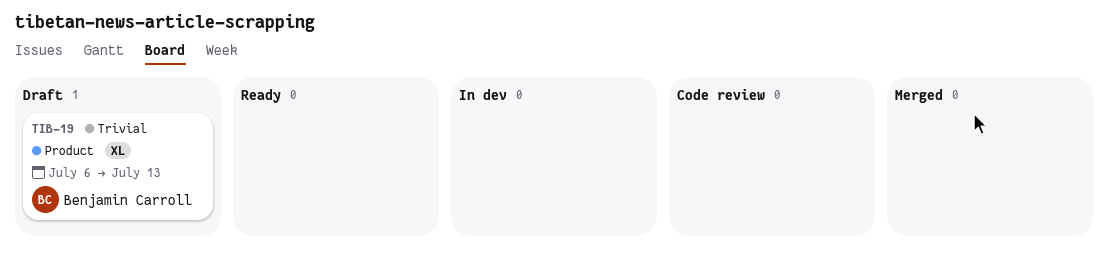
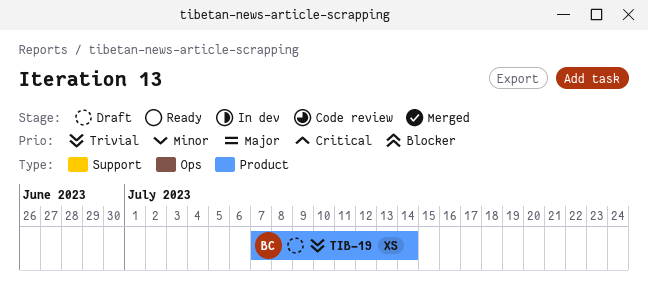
TIB-19, estimate: XL -> XS
TIB-19, start: Jul 6 -> Jul 7
TIB-19, due: Jul 13 -> Jul 14

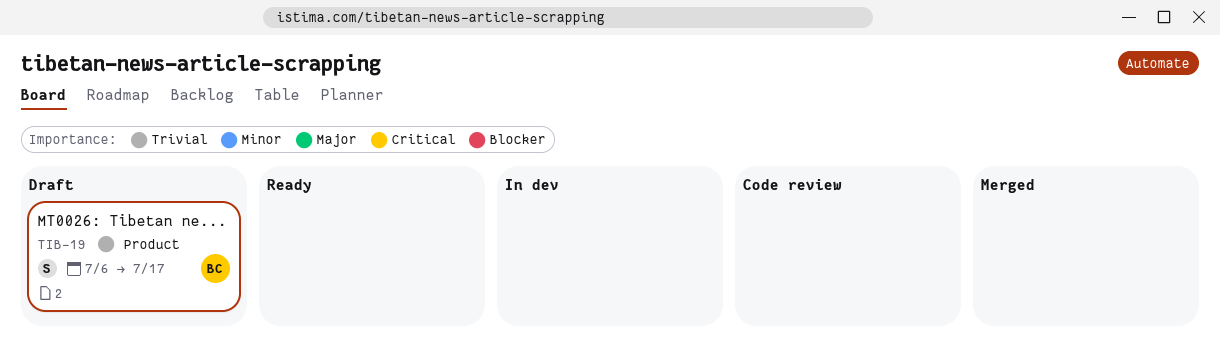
TIB-19, estimate: XS -> S
TIB-19, start: Jul 7 -> Jul 6
TIB-19, due: Jul 14 -> Jul 17

